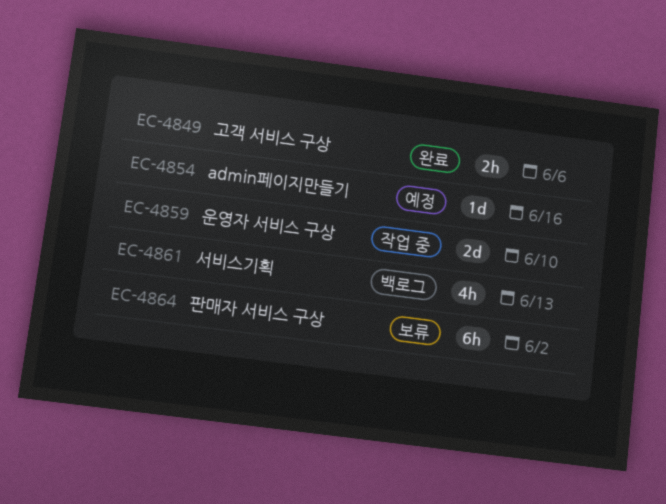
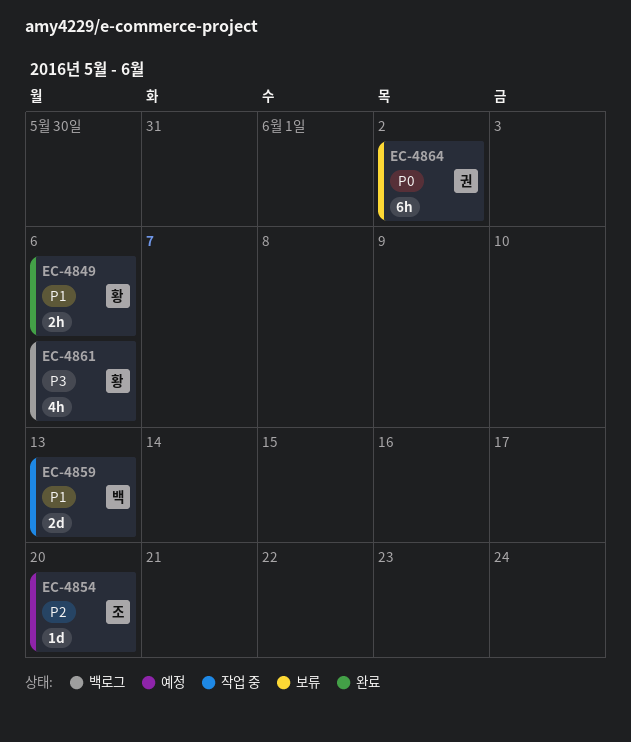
EC-4854, due: Jun 16 -> Jun 20
EC-4859, due: Jun 10 -> Jun 13
EC-4861, due: Jun 13 -> Jun 6

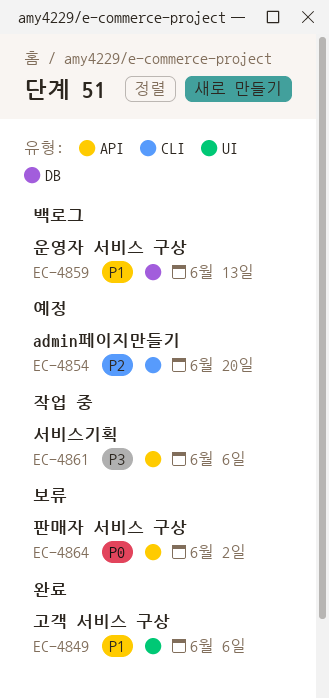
EC-4859, status: 작업 중 -> 백로그
EC-4861, status: 백로그 -> 작업 중

